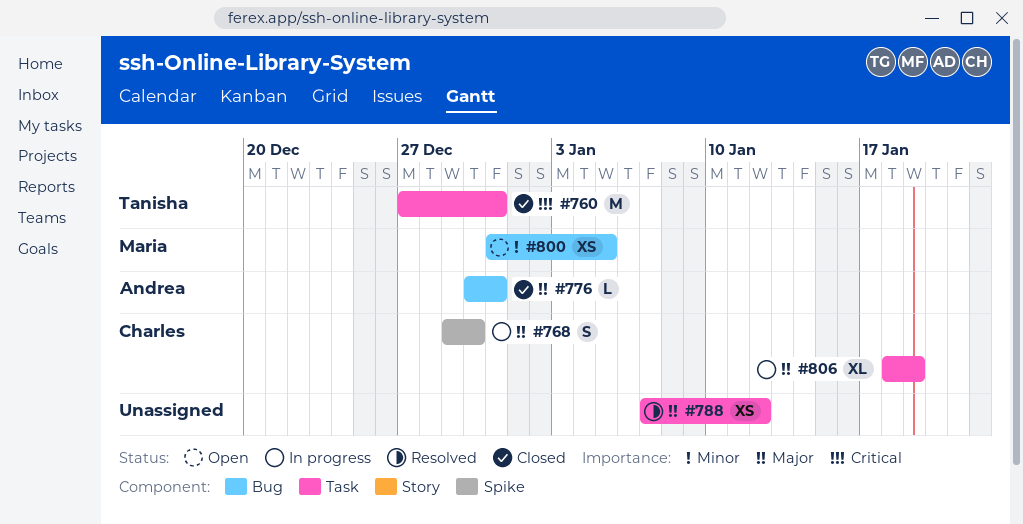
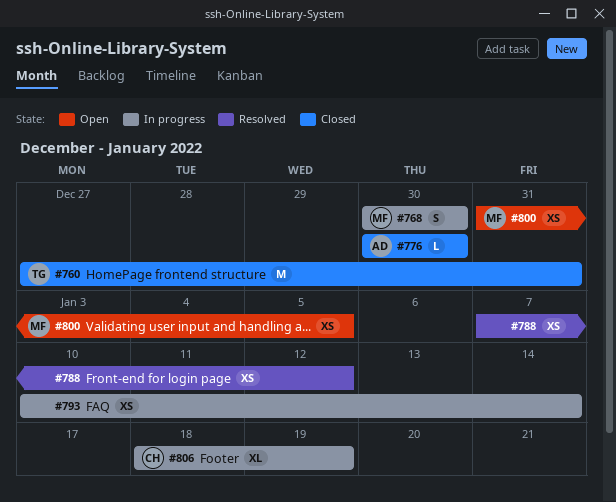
#768, owner: Charles -> Maria
#768, start: Dec 29 -> Dec 30
#776, due: Dec 31 -> Dec 30
#793: none -> present

